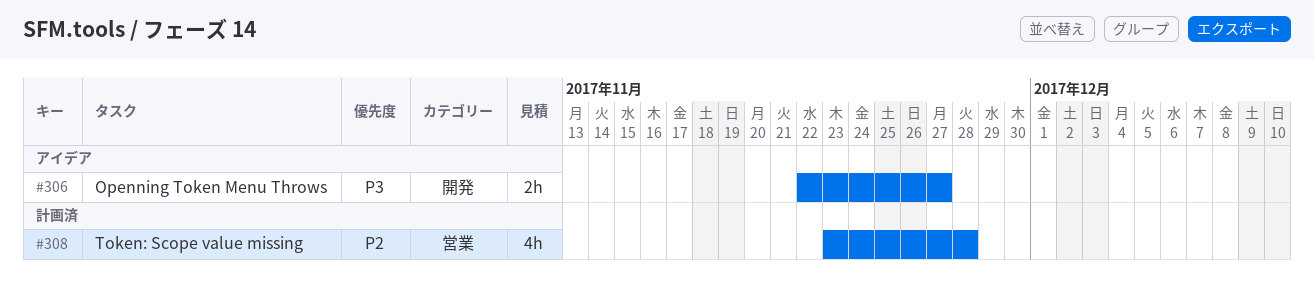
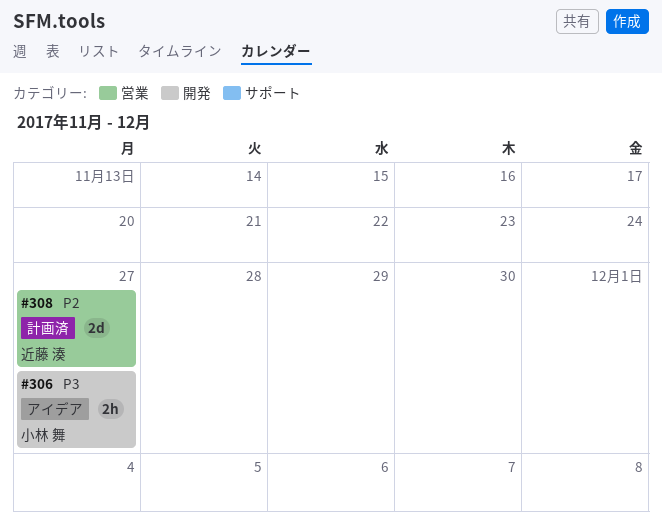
#308, estimate: 4h -> 2d
#308, due: Nov 28 -> Nov 27

